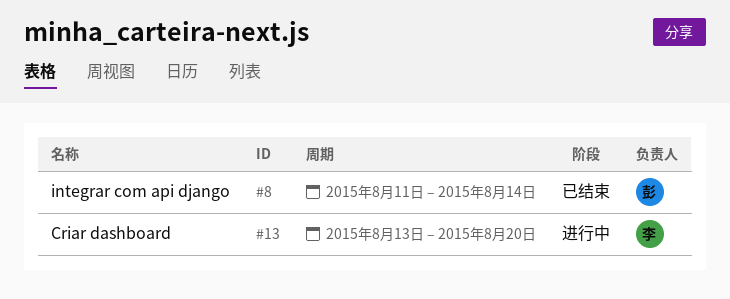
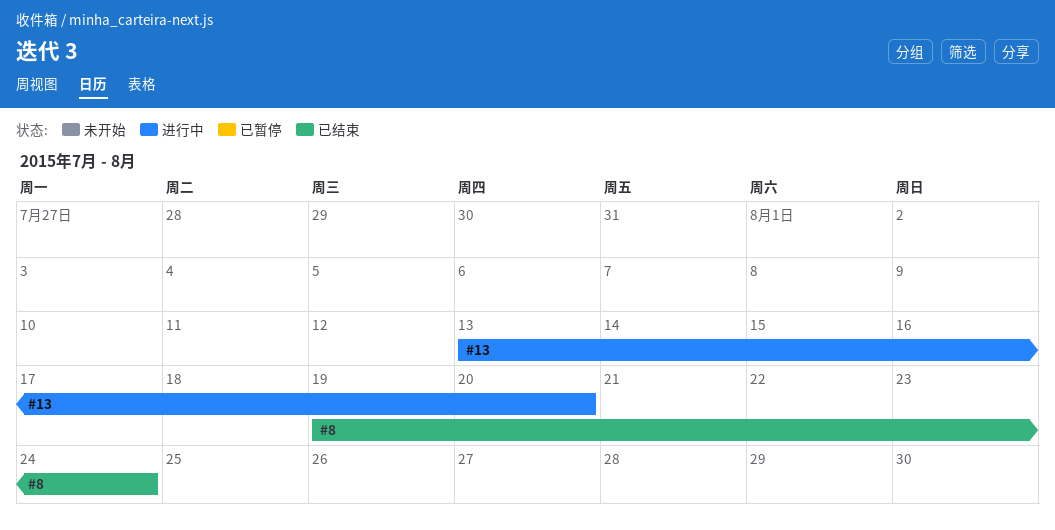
#8, start: Aug 11 -> Aug 19
#8, due: Aug 14 -> Aug 24

